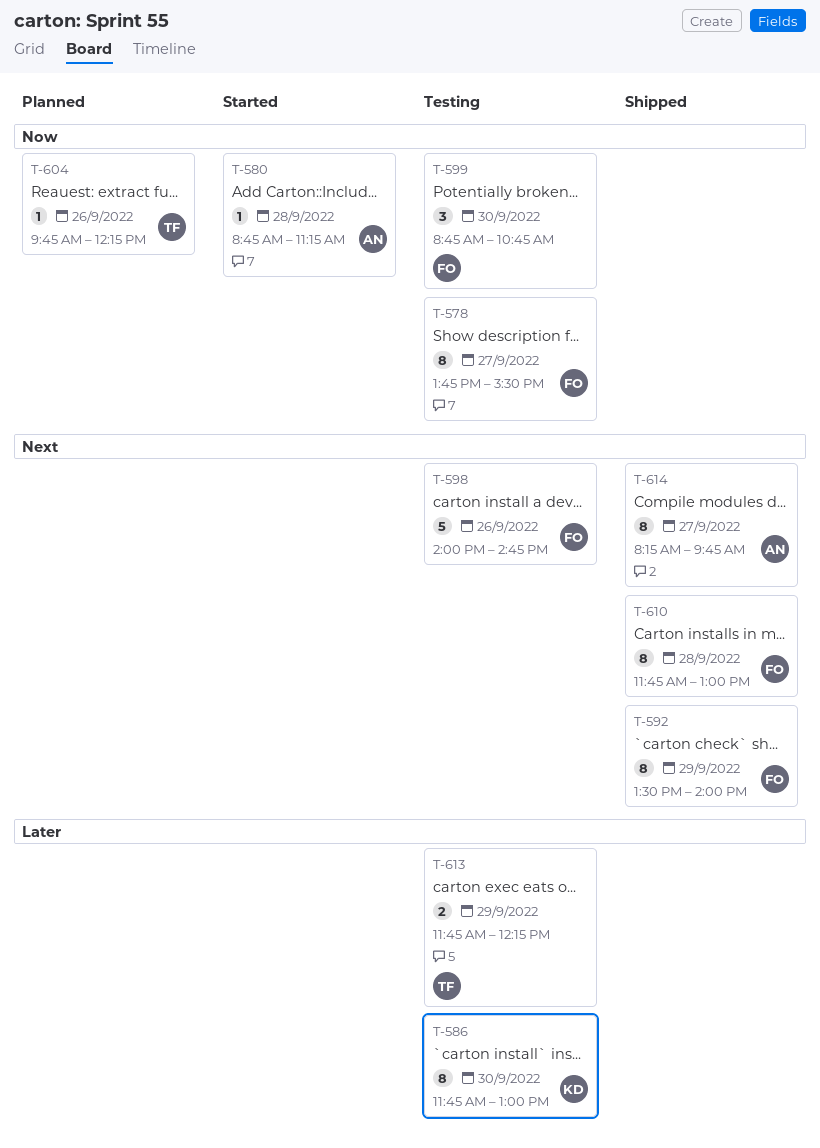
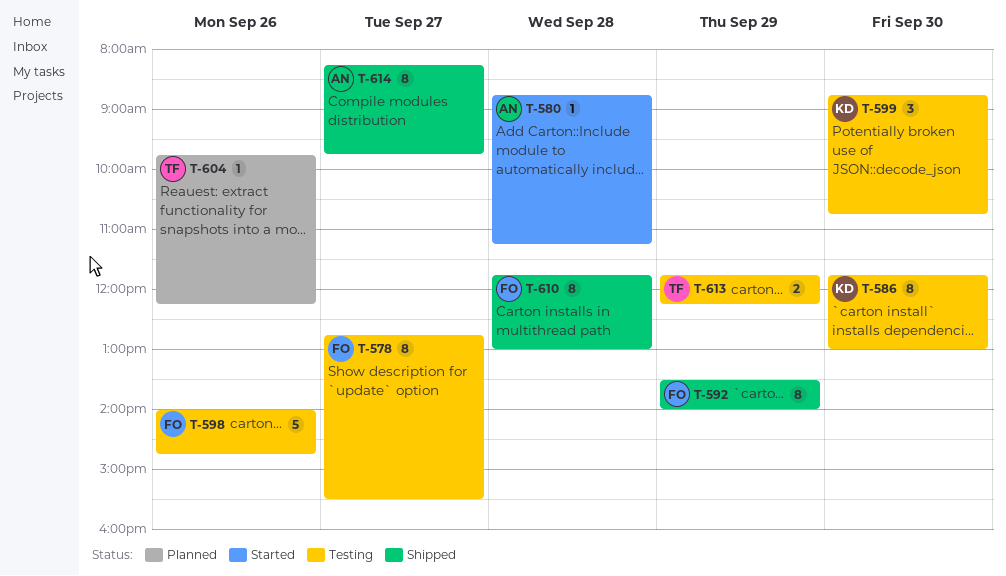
T-578, begins: 13:45 -> 12:45
T-599, owner: FO -> KD

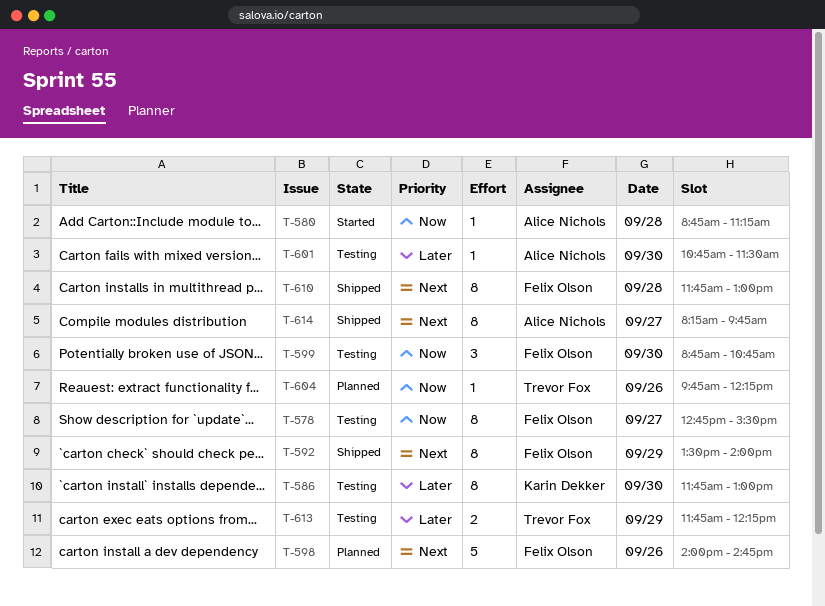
T-598, status: Testing -> Planned
T-599, owner: Karin Dekker -> Felix Olson
T-601: none -> present

